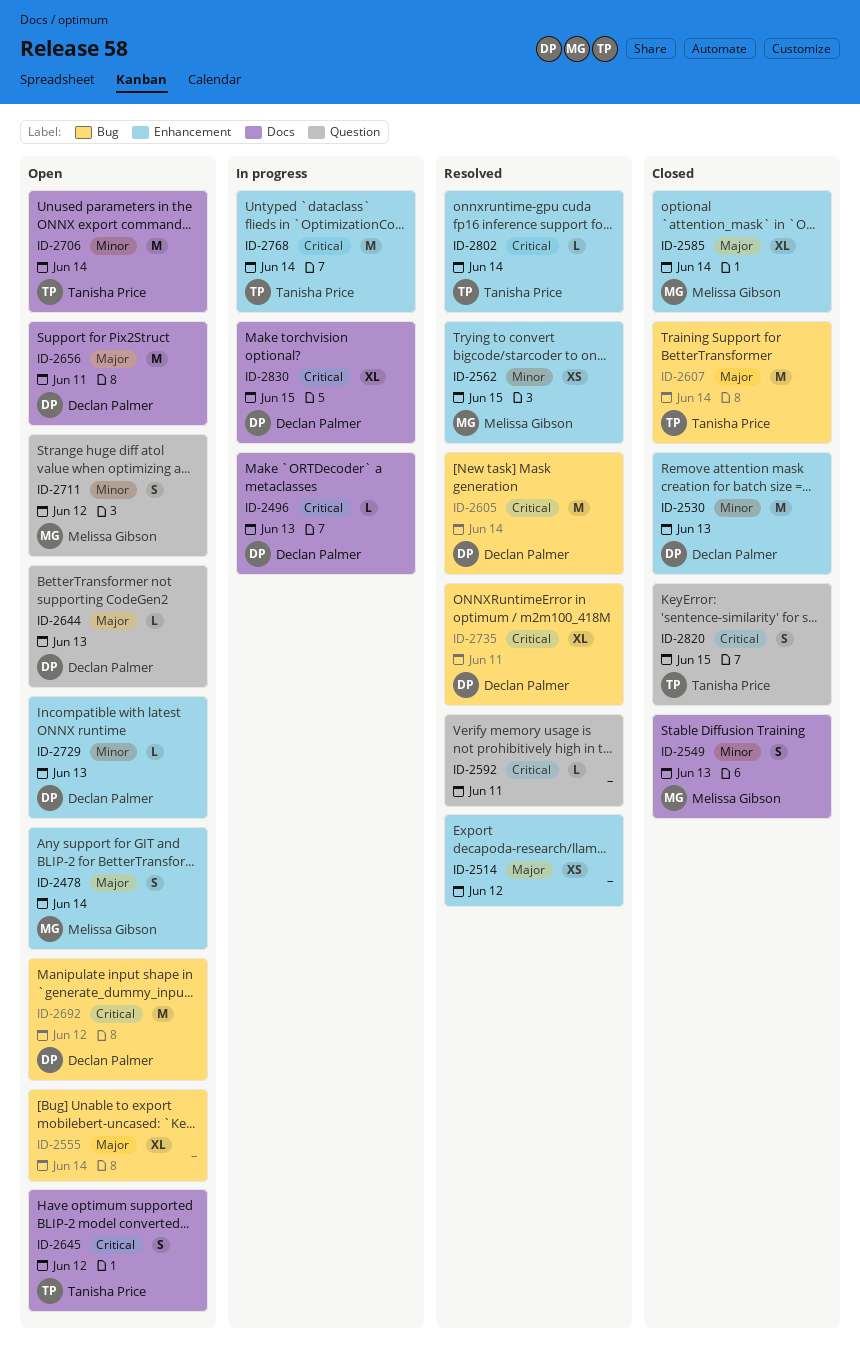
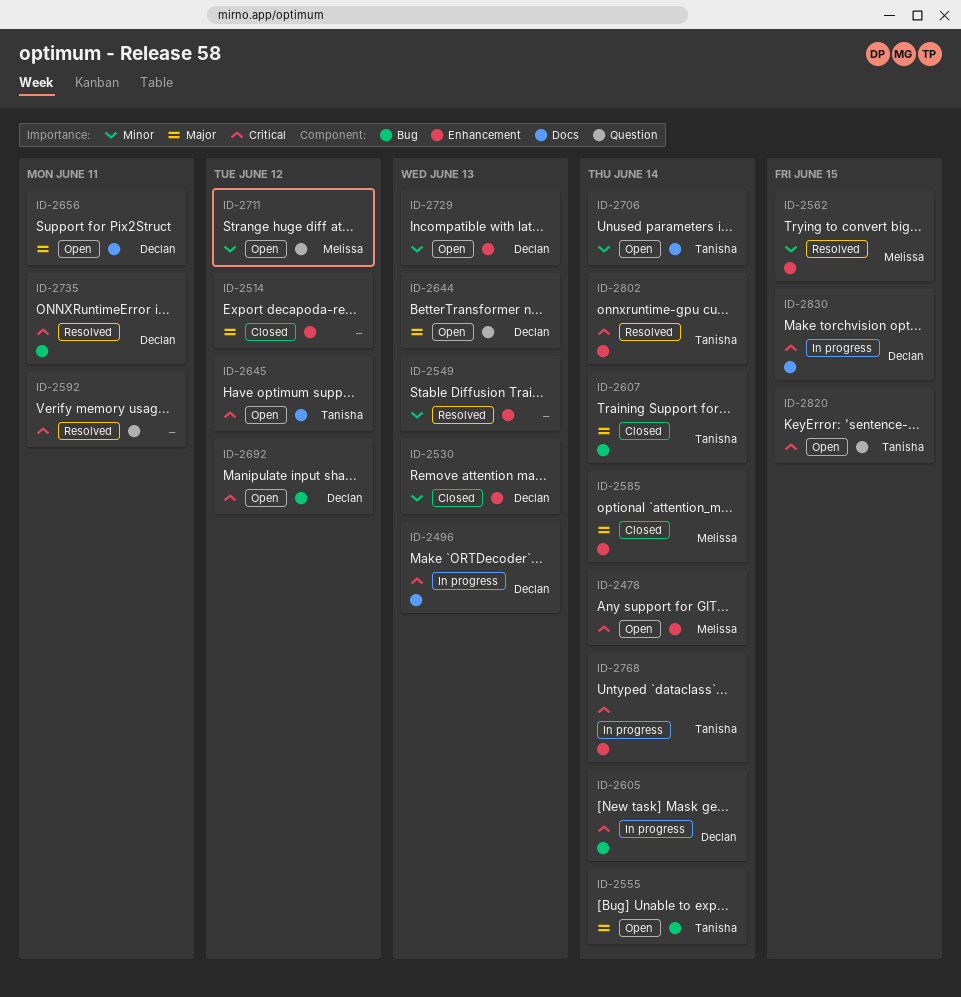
ID-2478, priority: Major -> Critical
ID-2514, status: Resolved -> Closed
ID-2549, status: Closed -> Resolved
ID-2549, owner: Melissa Gibson -> none
ID-2549, label: Docs -> Enhancement
ID-2555, owner: none -> Tanisha Price
ID-2605, status: Resolved -> In progress
ID-2820, status: Closed -> Open

